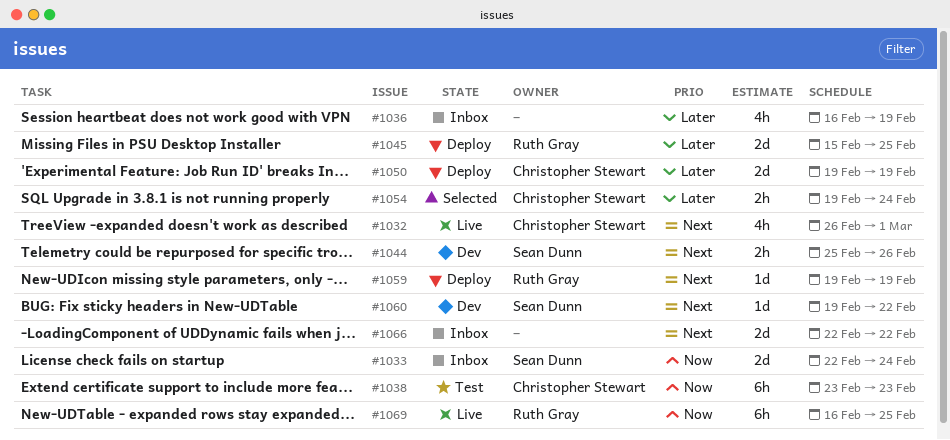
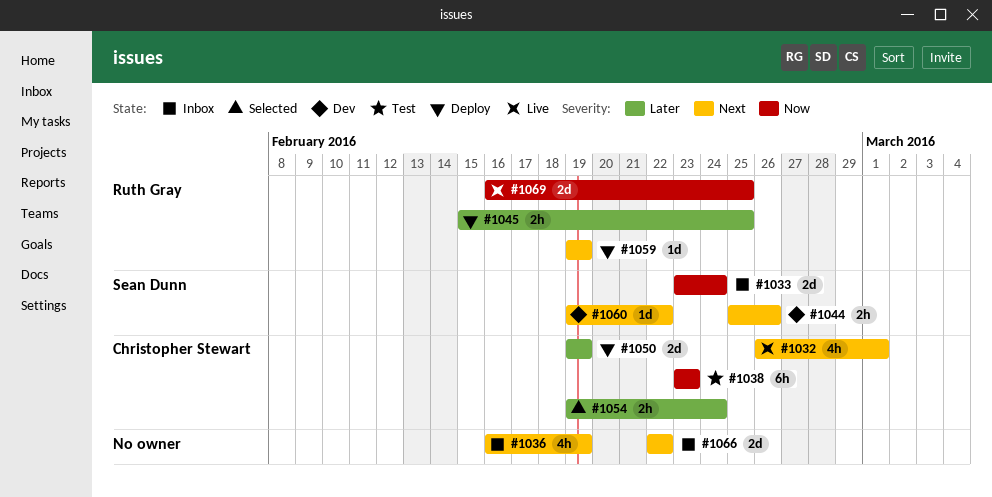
#1033, start: Feb 22 -> Feb 23
#1036, priority: Later -> Next
#1045, estimate: 2d -> 2h
#1069, estimate: 6h -> 2d

